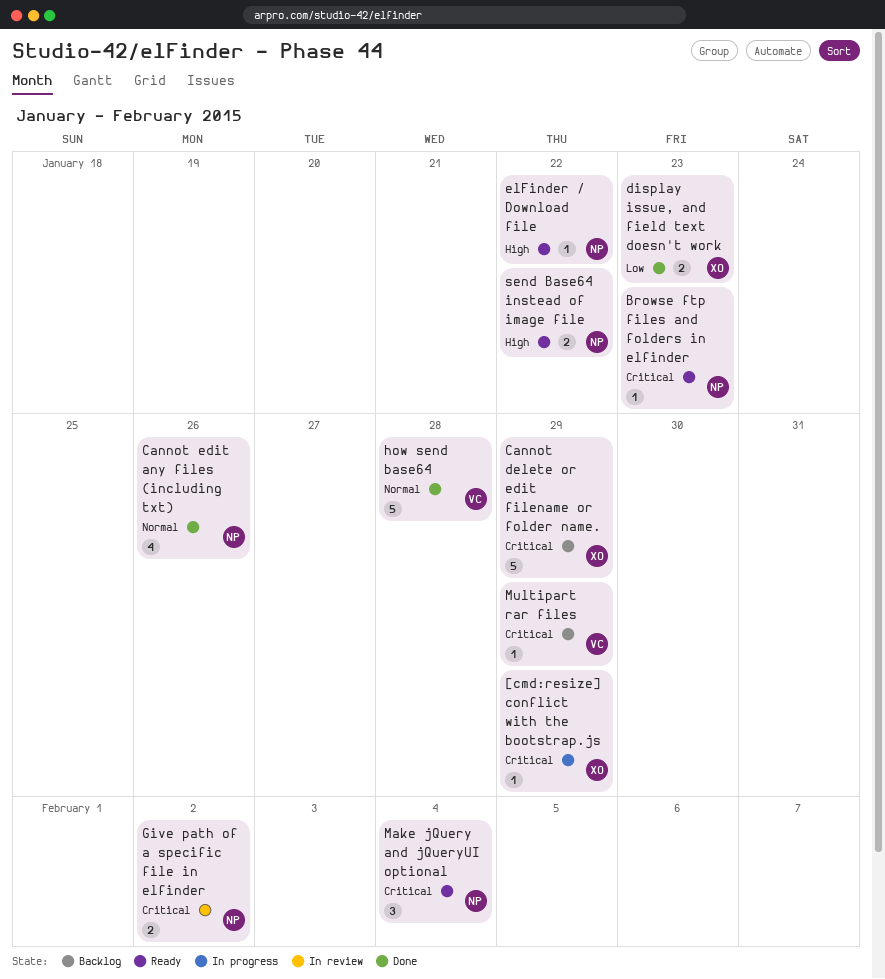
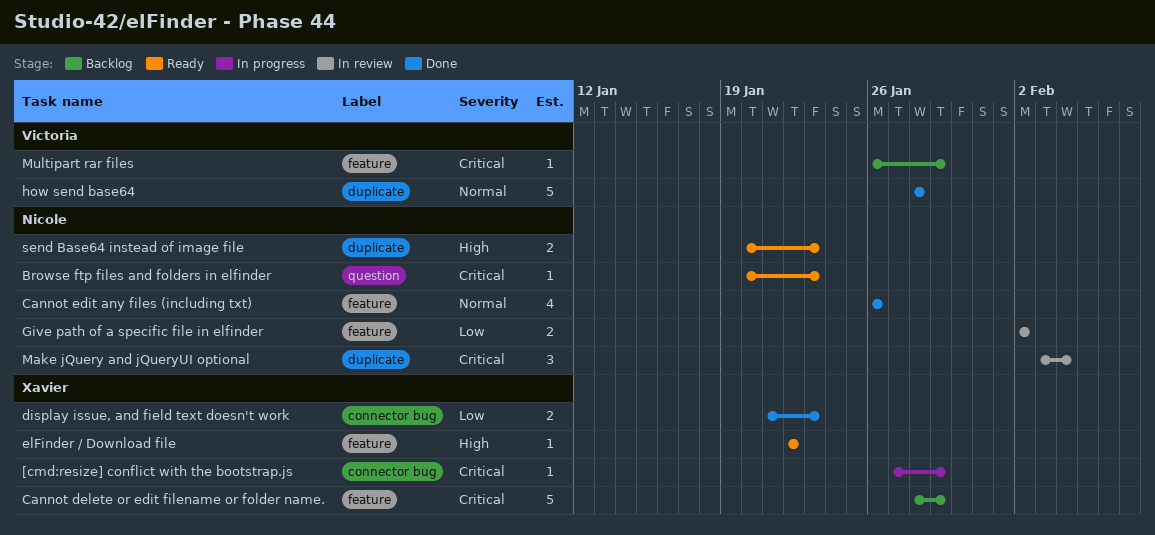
elFinder / Download file, owner: Nicole -> Xavier
Give path of a specific file in elfinder, priority: Critical -> Low
Make jQuery and jQueryUI optional, status: Ready -> In review
send Base64 instead of image file, due: Jan 22 -> Jan 23

